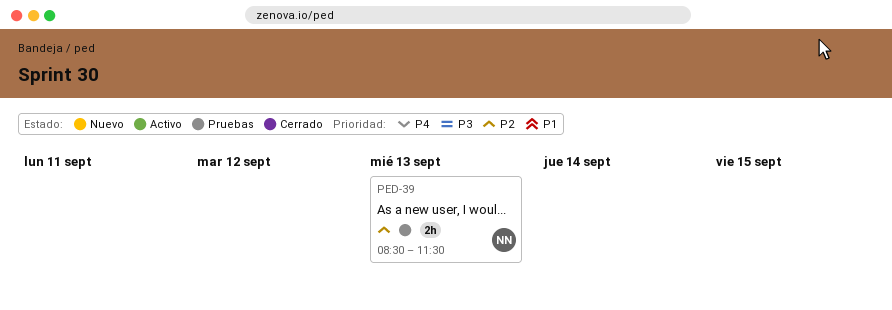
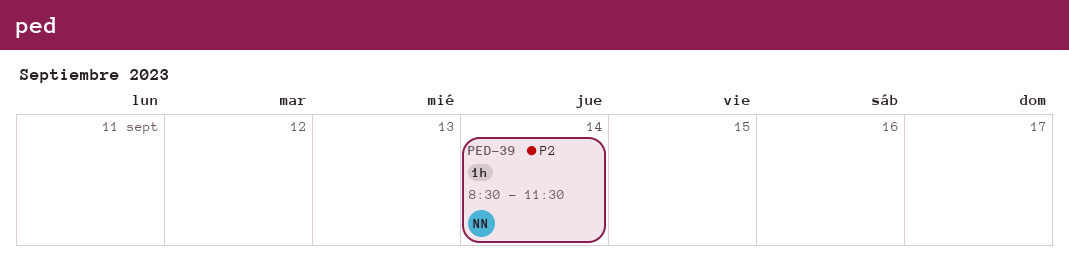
PED-39, estimate: 2h -> 1h
PED-39, day: Sep 13 -> Sep 14

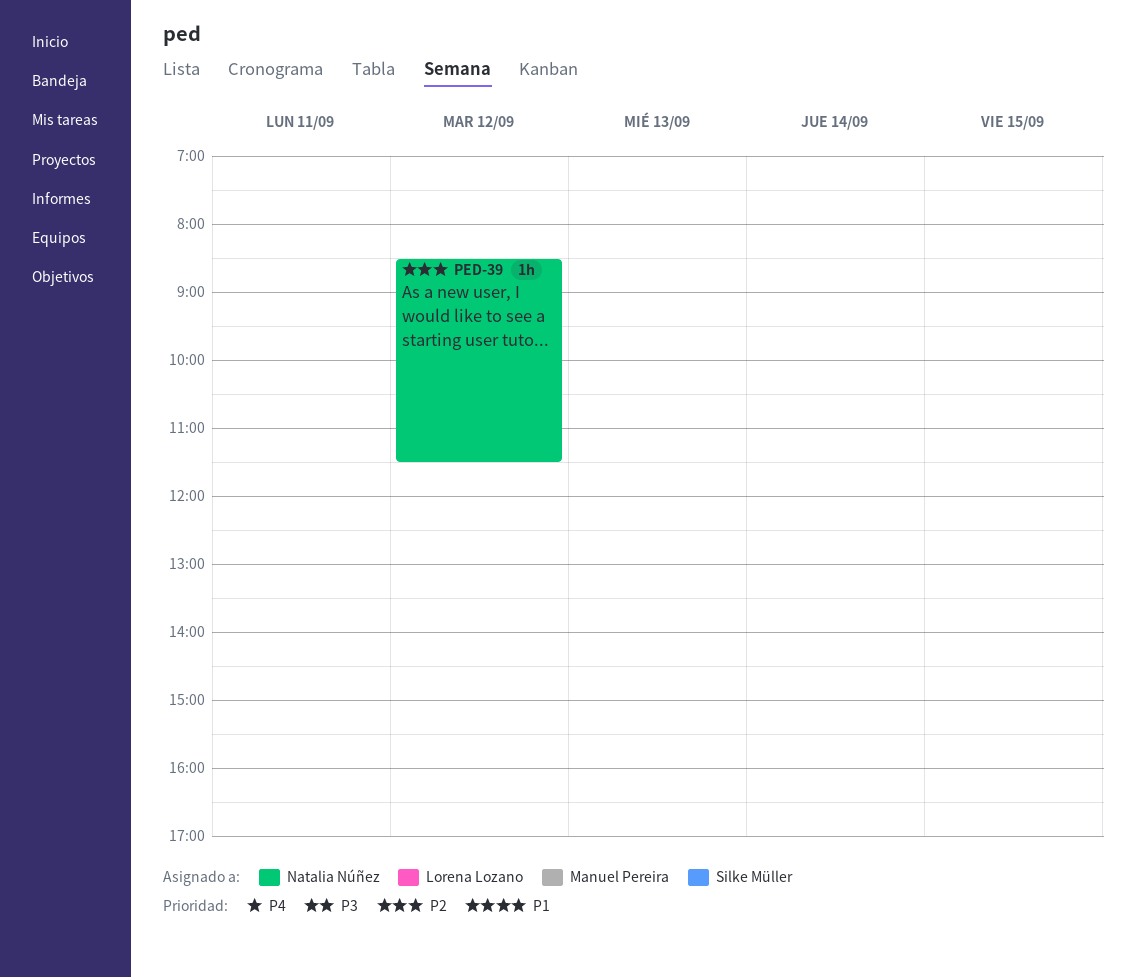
PED-39, day: Sep 14 -> Sep 12

